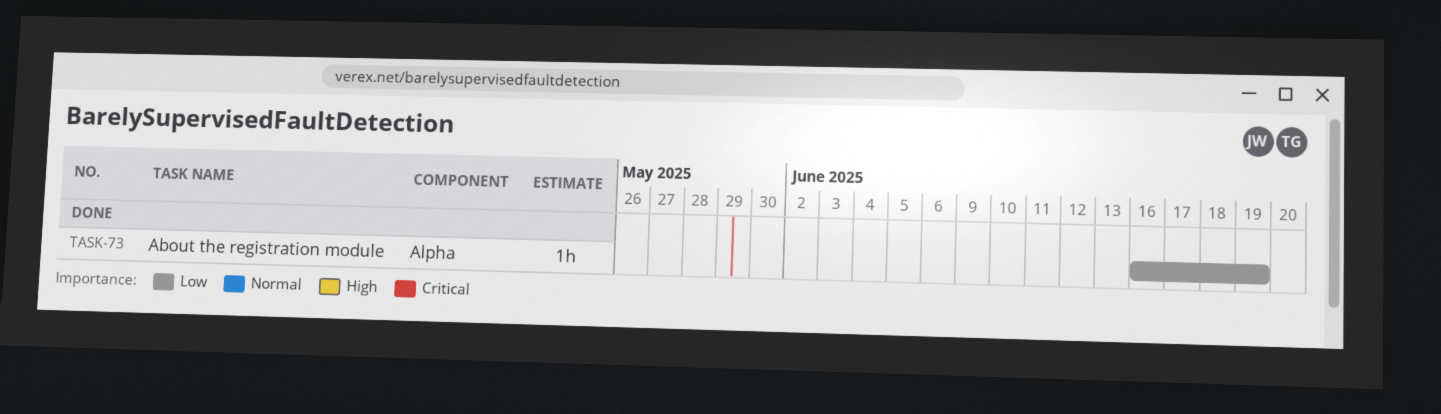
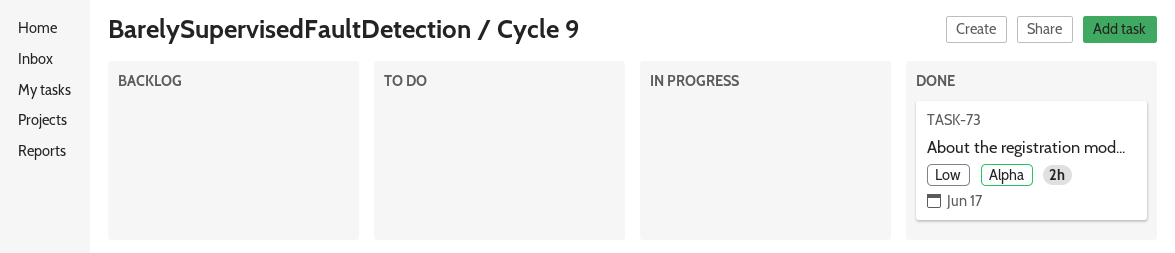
TASK-73, estimate: 1h -> 2h
TASK-73, due: Jun 19 -> Jun 17

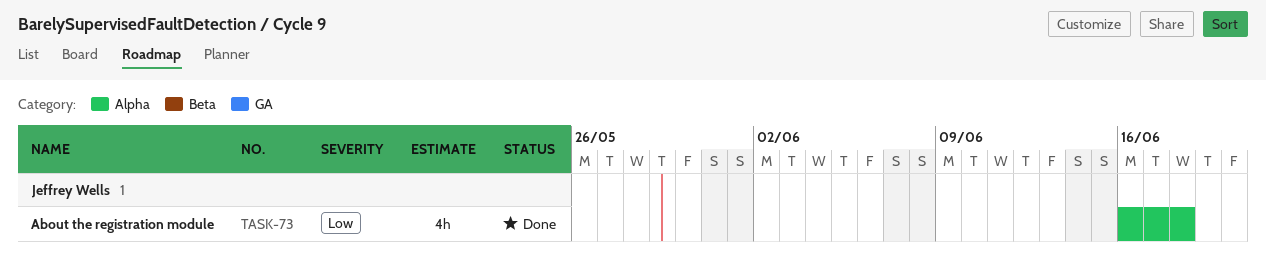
TASK-73, estimate: 2h -> 4h
TASK-73, due: Jun 17 -> Jun 18

